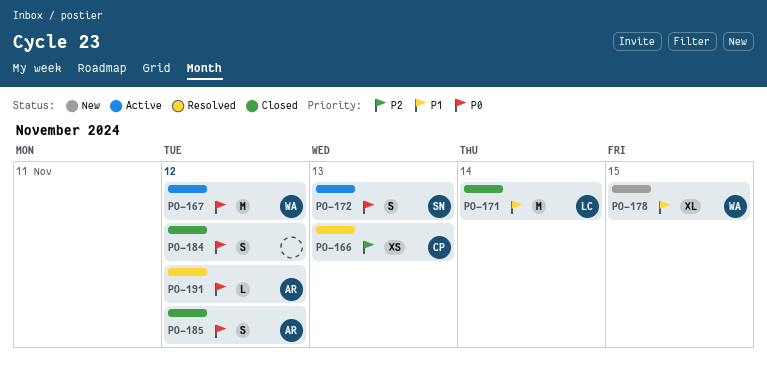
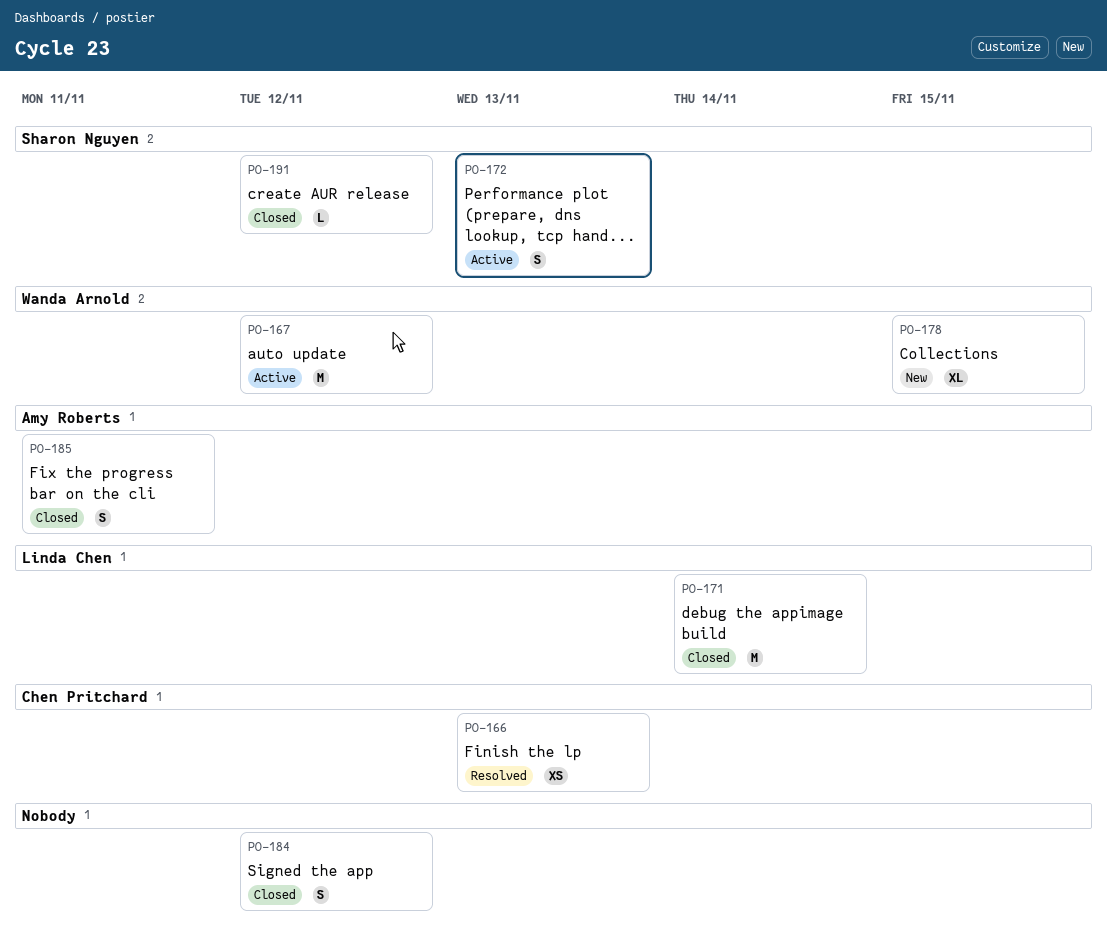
PO-185, due: Nov 12 -> Nov 11
PO-191, status: Resolved -> Closed
PO-191, owner: Amy Roberts -> Sharon Nguyen

